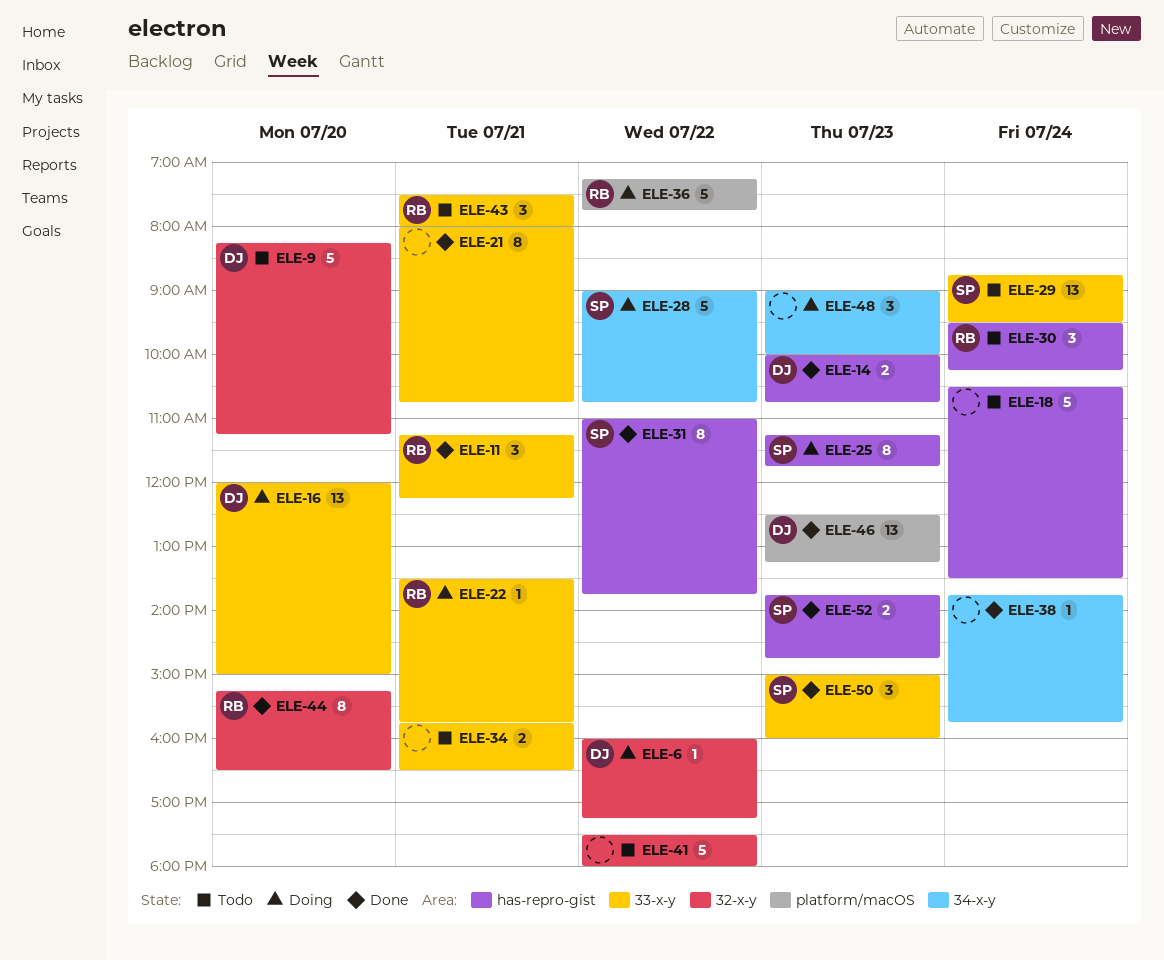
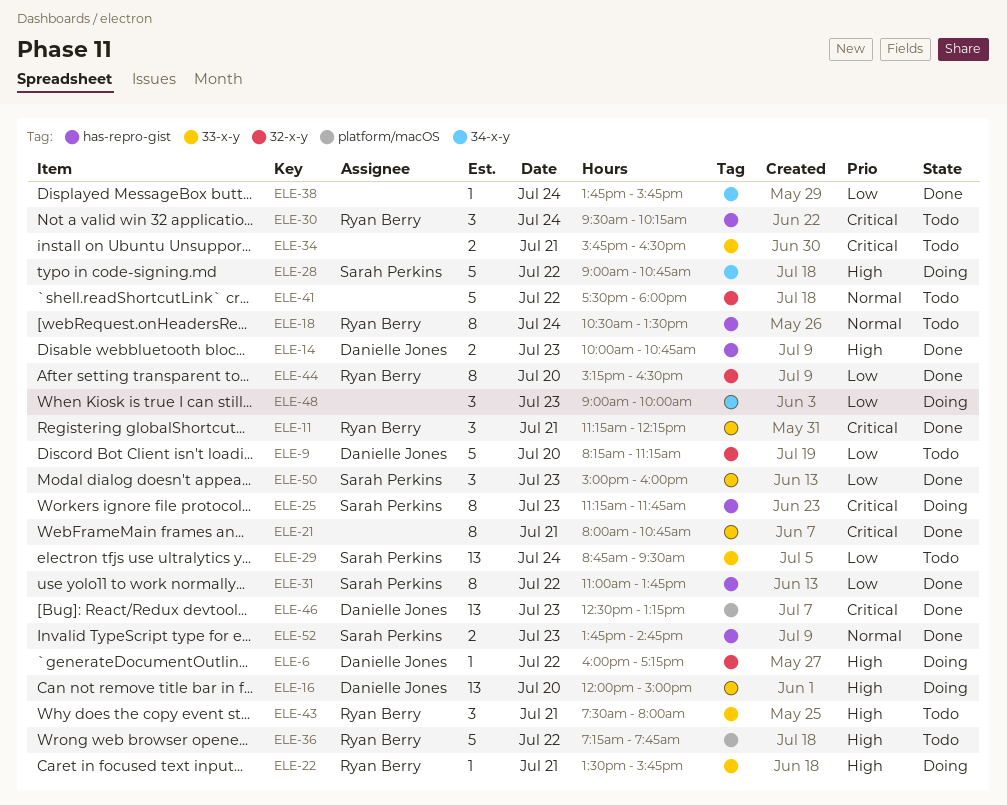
ELE-18, owner: none -> Ryan Berry
ELE-18, estimate: 5 -> 8
ELE-36, status: Doing -> Todo

